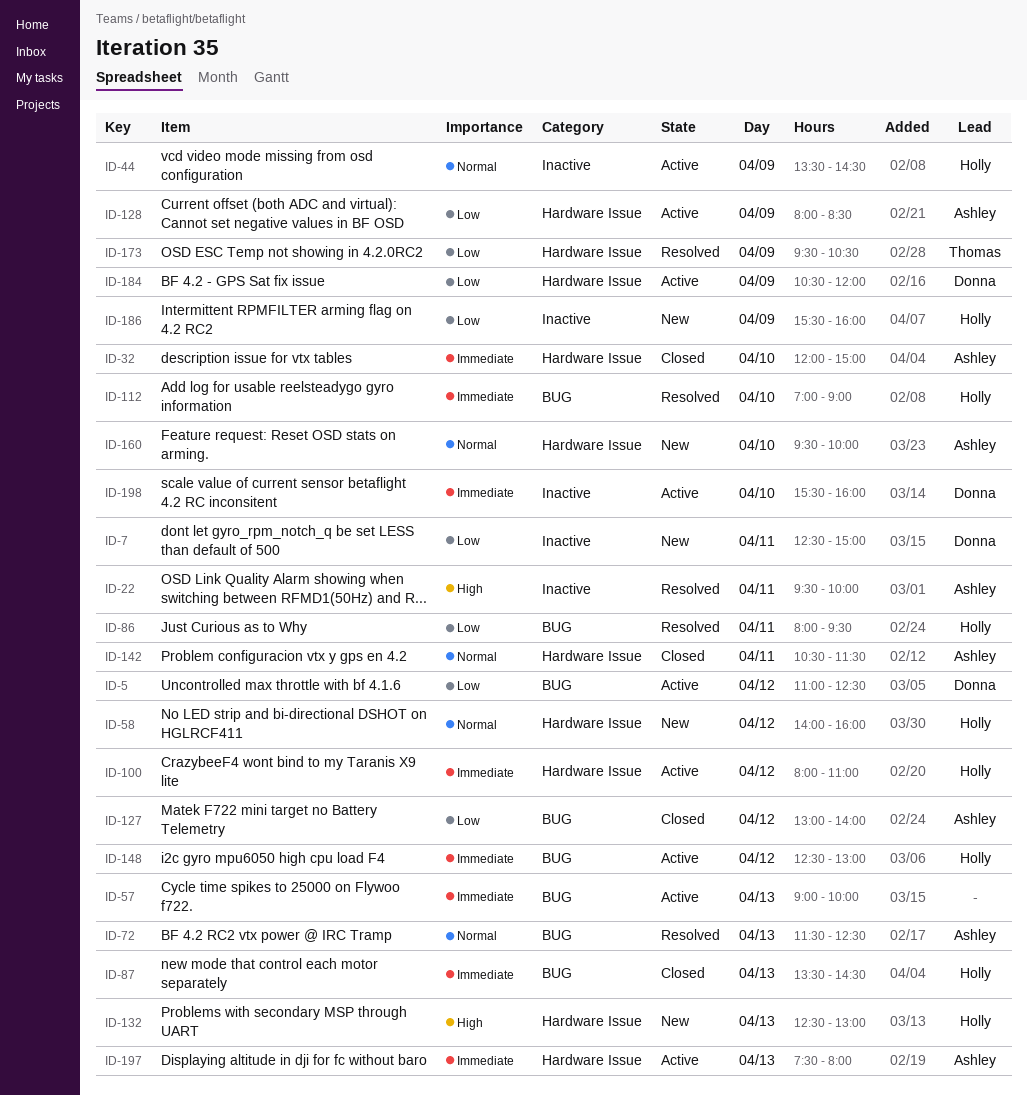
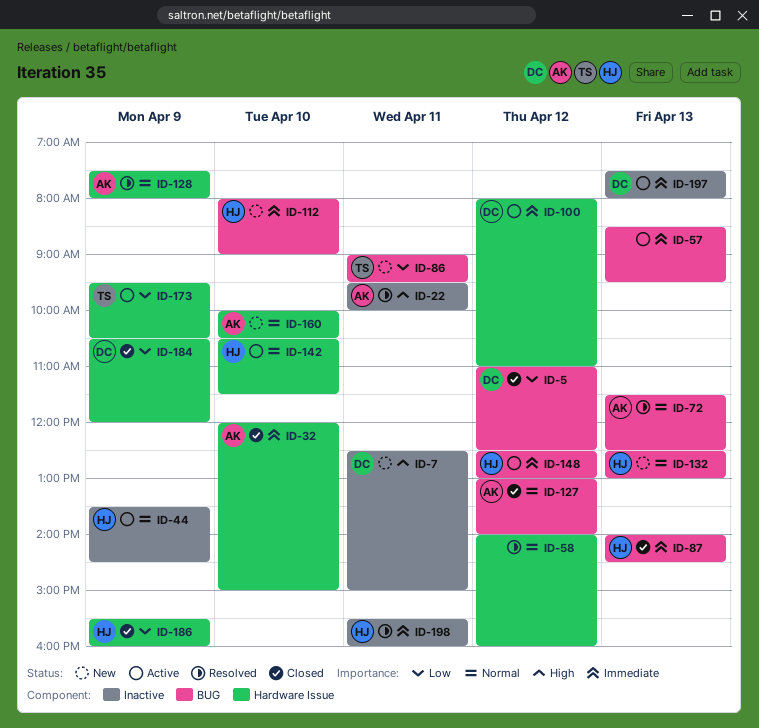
ID-5, status: Active -> Closed
ID-7, priority: Low -> High
ID-57, begins: 09:00 -> 08:30
ID-57, ends: 10:00 -> 09:30
ID-58, status: New -> Resolved
ID-58, owner: Holly -> none
ID-86, status: Resolved -> New
ID-86, owner: Holly -> Thomas
ID-86, begins: 08:00 -> 09:00
ID-87, begins: 13:30 -> 14:00
ID-100, owner: Holly -> Donna
ID-112, status: Resolved -> New
ID-112, begins: 07:00 -> 08:00
ID-127, priority: Low -> Normal
ID-128, status: Active -> Resolved
ID-128, priority: Low -> Normal
ID-128, begins: 08:00 -> 07:30
ID-128, ends: 08:30 -> 08:00
ID-132, priority: High -> Normal
ID-132, label: Hardware Issue -> BUG
ID-142, status: Closed -> Active
ID-142, owner: Ashley -> Holly
ID-142, day: Apr 11 -> Apr 10
ID-160, begins: 09:30 -> 10:00
ID-160, ends: 10:00 -> 10:30
ID-173, status: Resolved -> Active
ID-184, status: Active -> Closed
ID-186, status: New -> Closed
ID-186, label: Inactive -> Hardware Issue
ID-197, owner: Ashley -> Donna
ID-197, label: Hardware Issue -> Inactive
ID-198, status: Active -> Resolved
ID-198, owner: Donna -> Holly
ID-198, day: Apr 10 -> Apr 11

